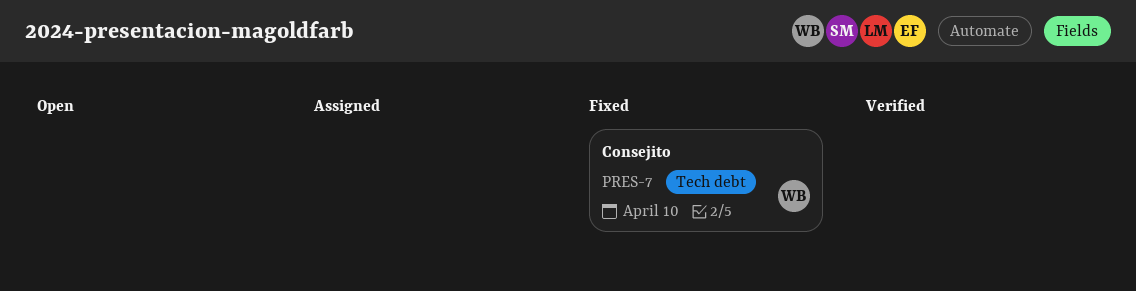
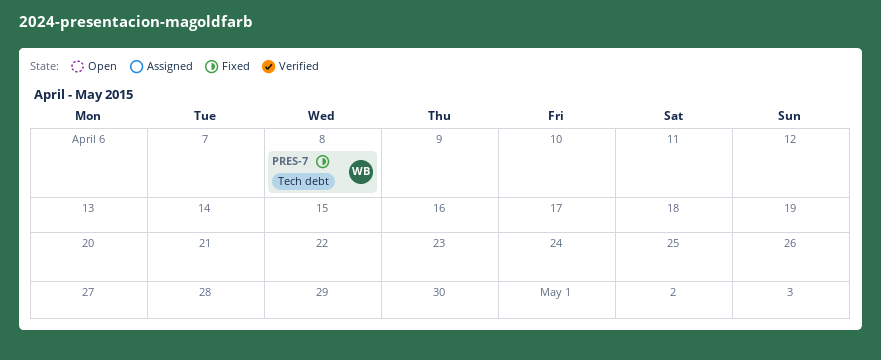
PRES-7, due: Apr 10 -> Apr 8

